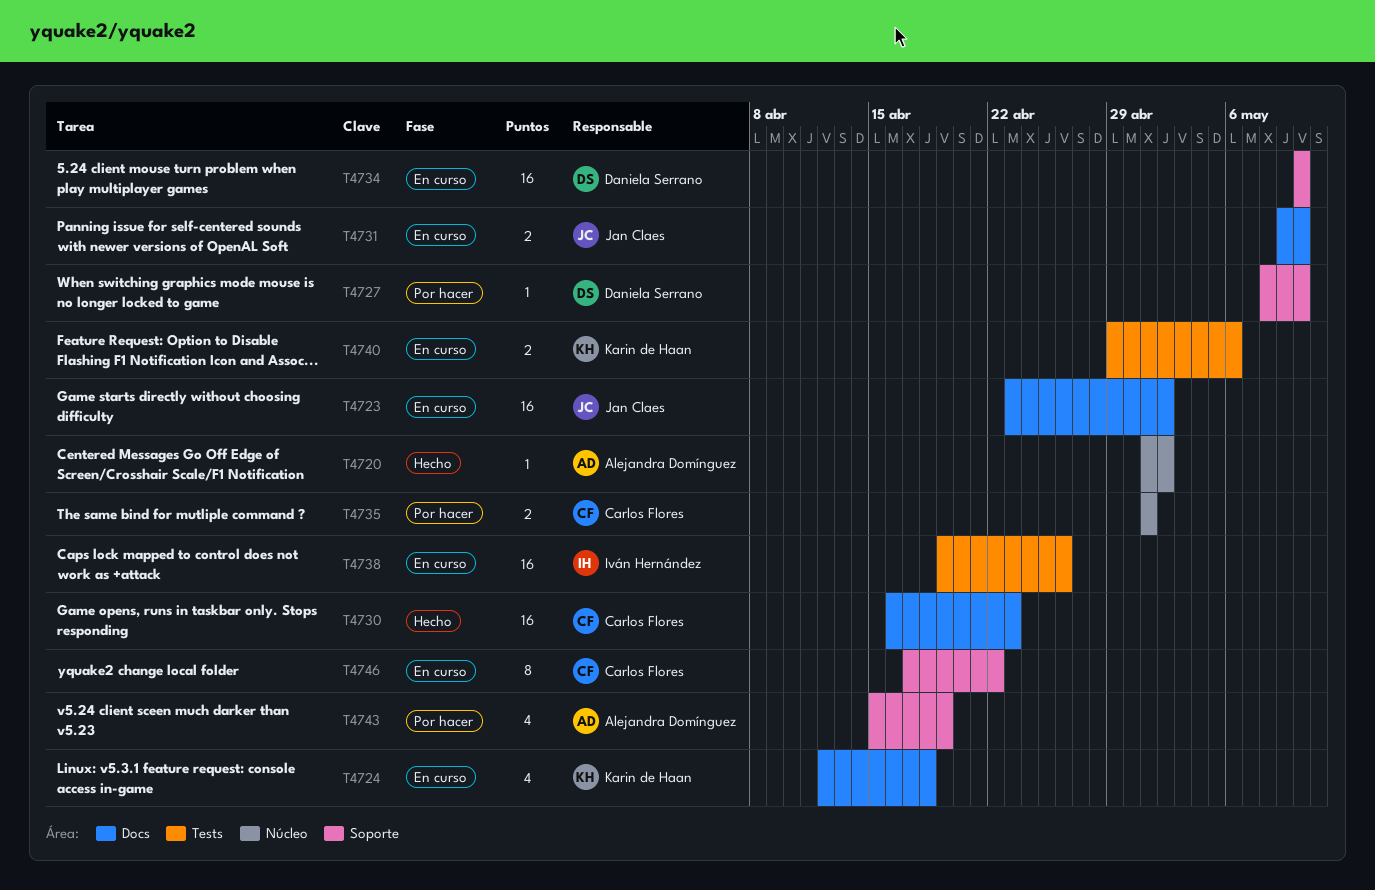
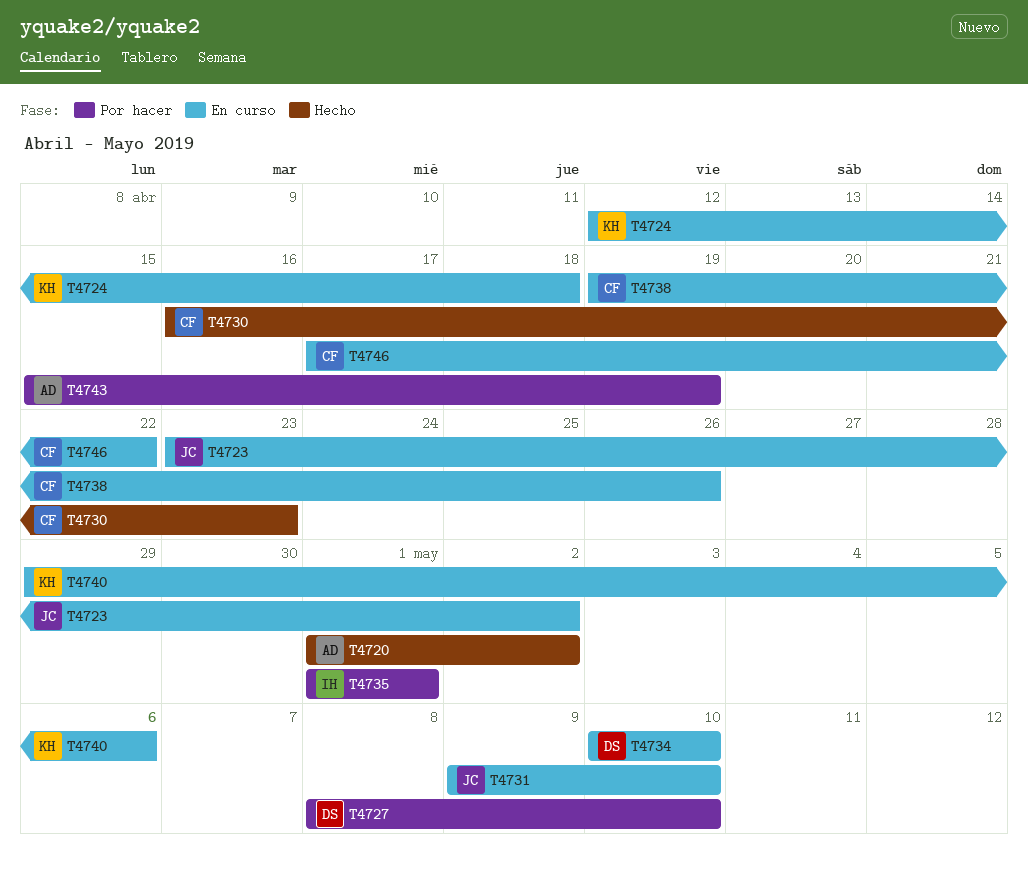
T4735, owner: Carlos Flores -> Iván Hernández
T4738, owner: Iván Hernández -> Carlos Flores

